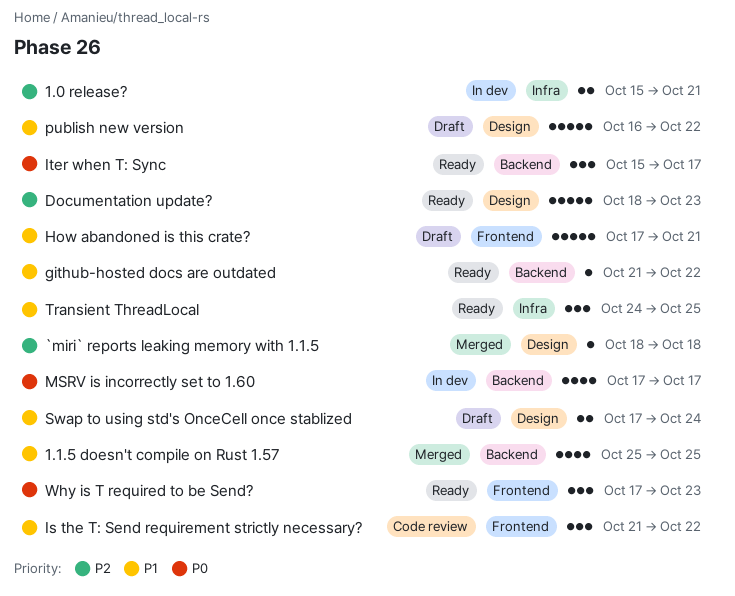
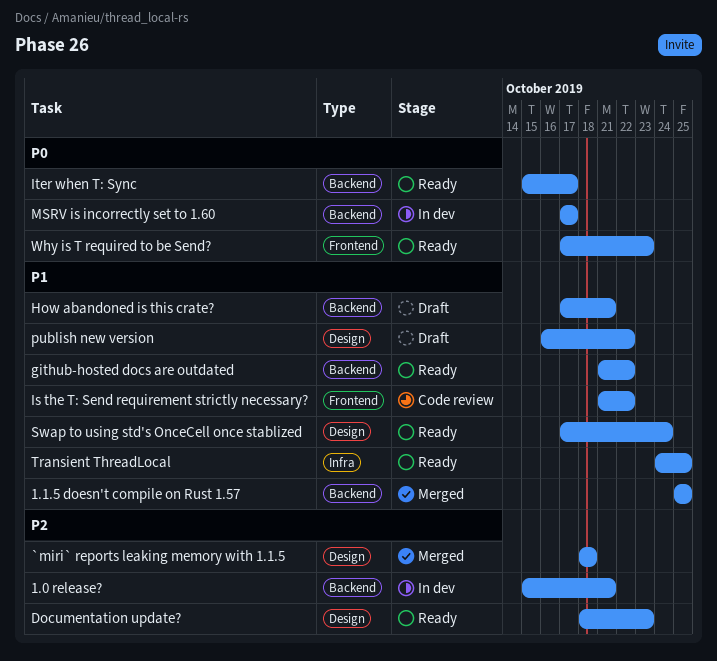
1.0 release?, label: Infra -> Backend
How abandoned is this crate?, label: Frontend -> Backend
Swap to using std's OnceCell once stablized, status: Draft -> Ready

